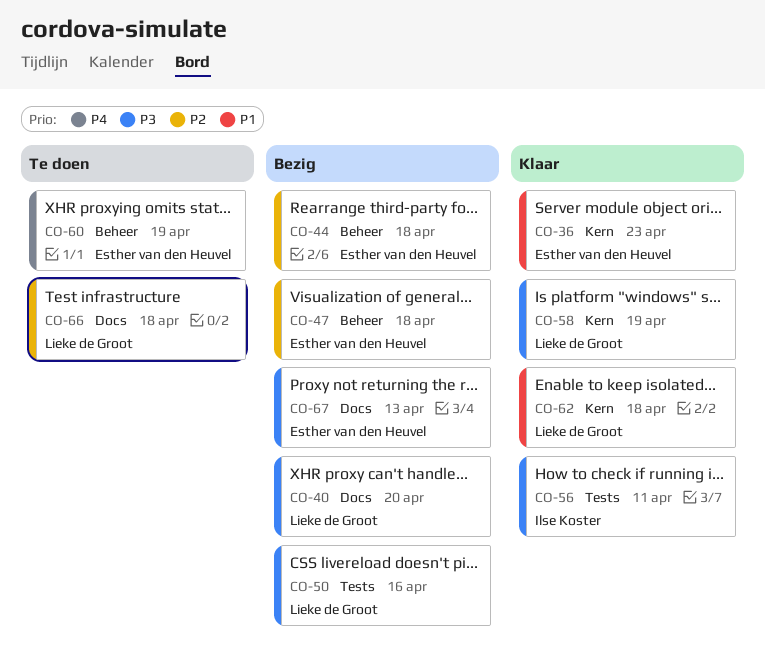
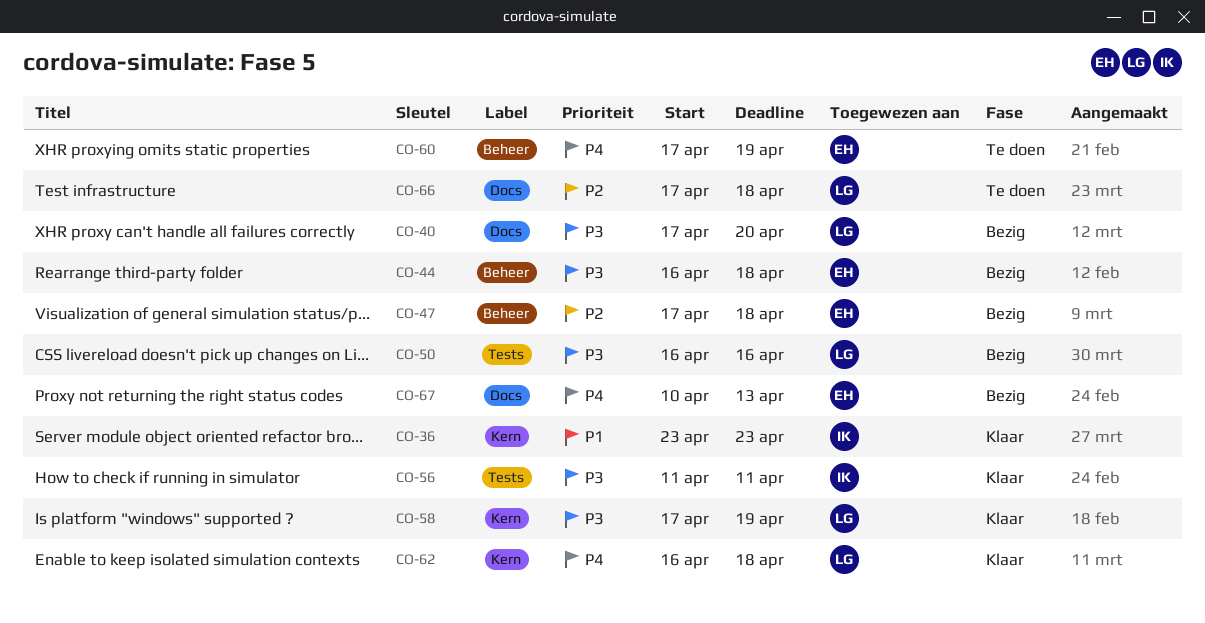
CO-36, owner: Esther van den Heuvel -> Ilse Koster
CO-44, priority: P2 -> P3
CO-62, priority: P1 -> P4
CO-67, priority: P3 -> P4

